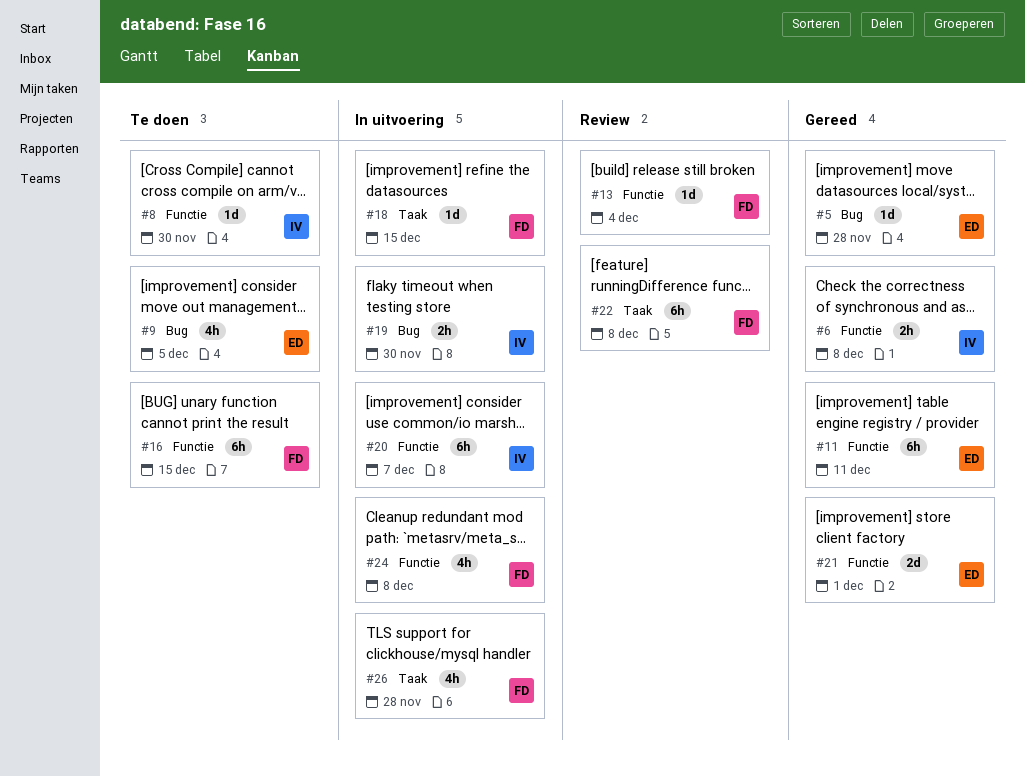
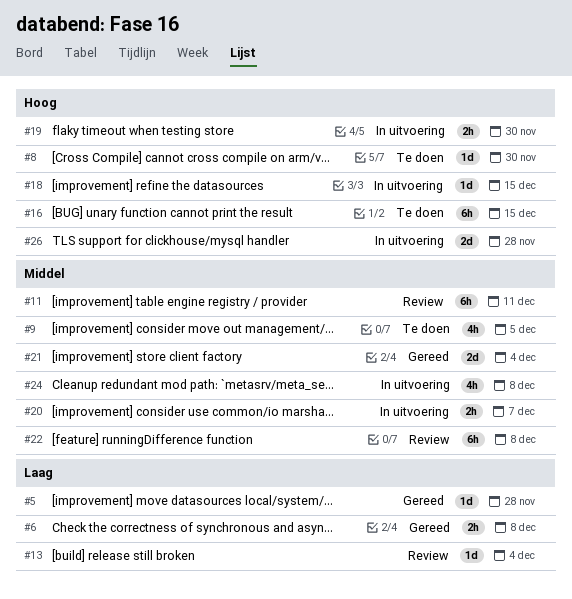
#11, status: Gereed -> Review
#20, estimate: 6h -> 2h
#21, due: Dec 1 -> Dec 4
#26, estimate: 4h -> 2d

